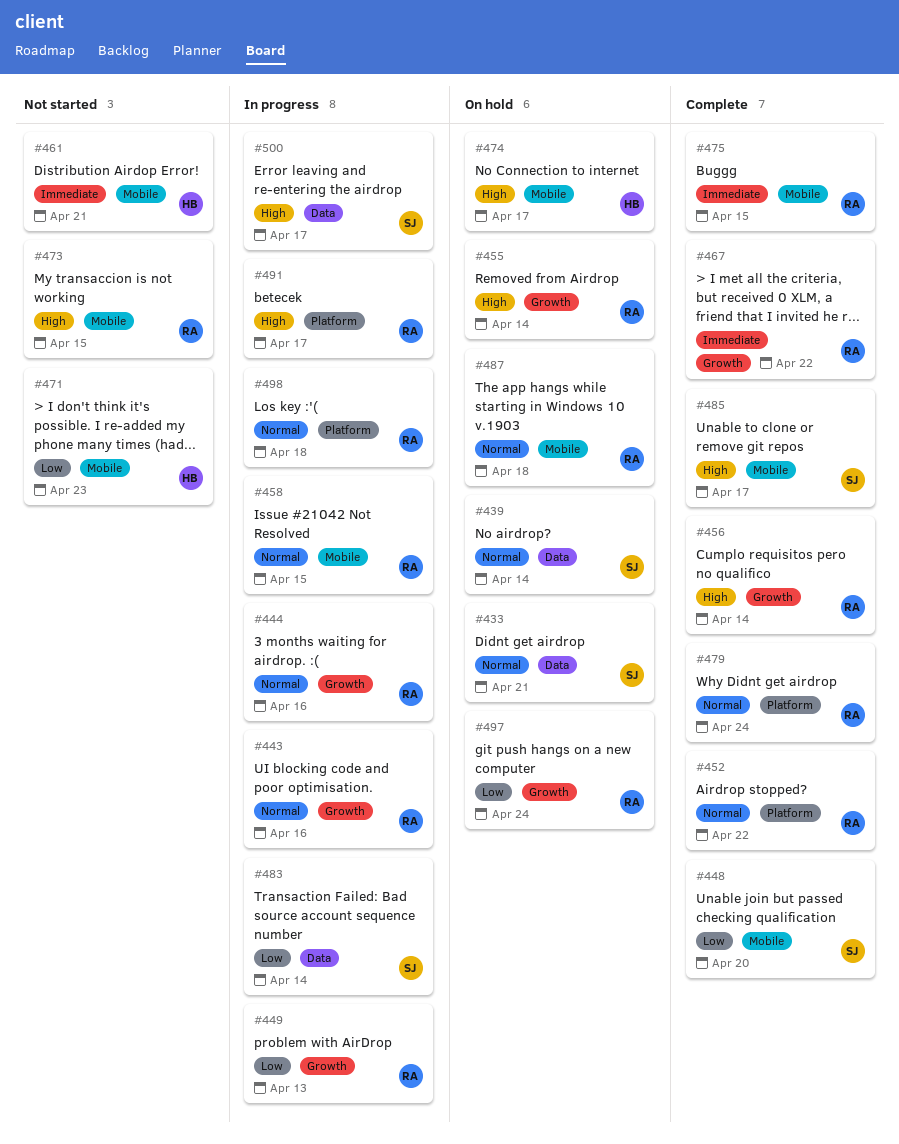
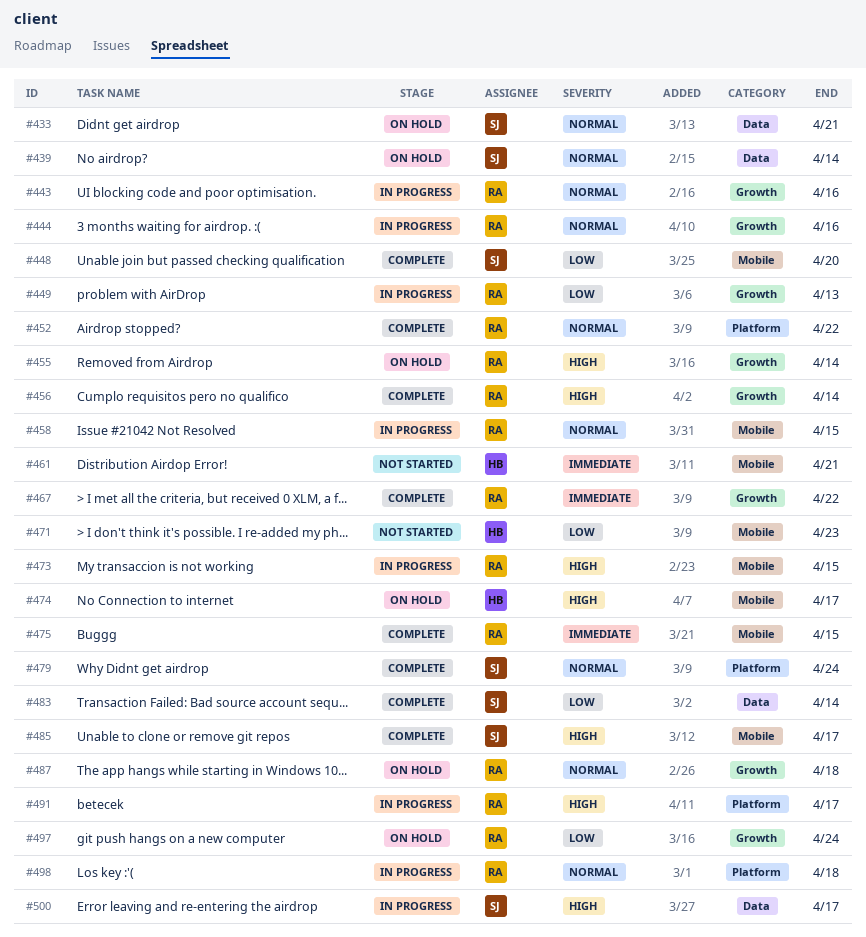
#473, status: Not started -> In progress
#479, owner: RA -> SJ
#483, status: In progress -> Complete
#487, label: Mobile -> Growth

